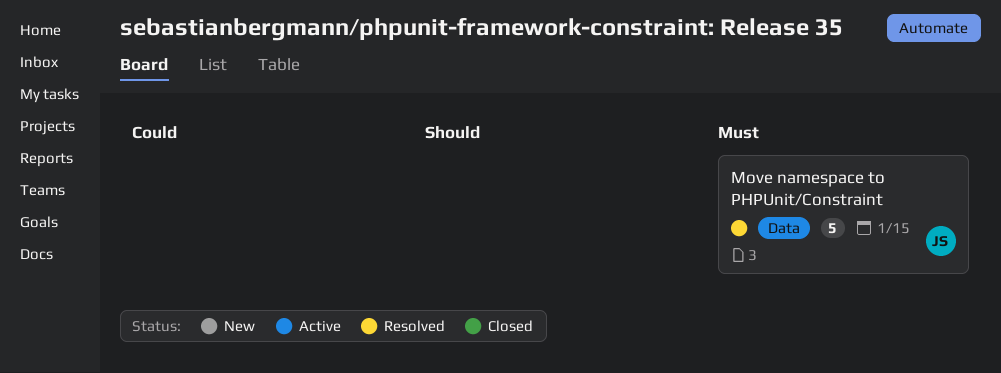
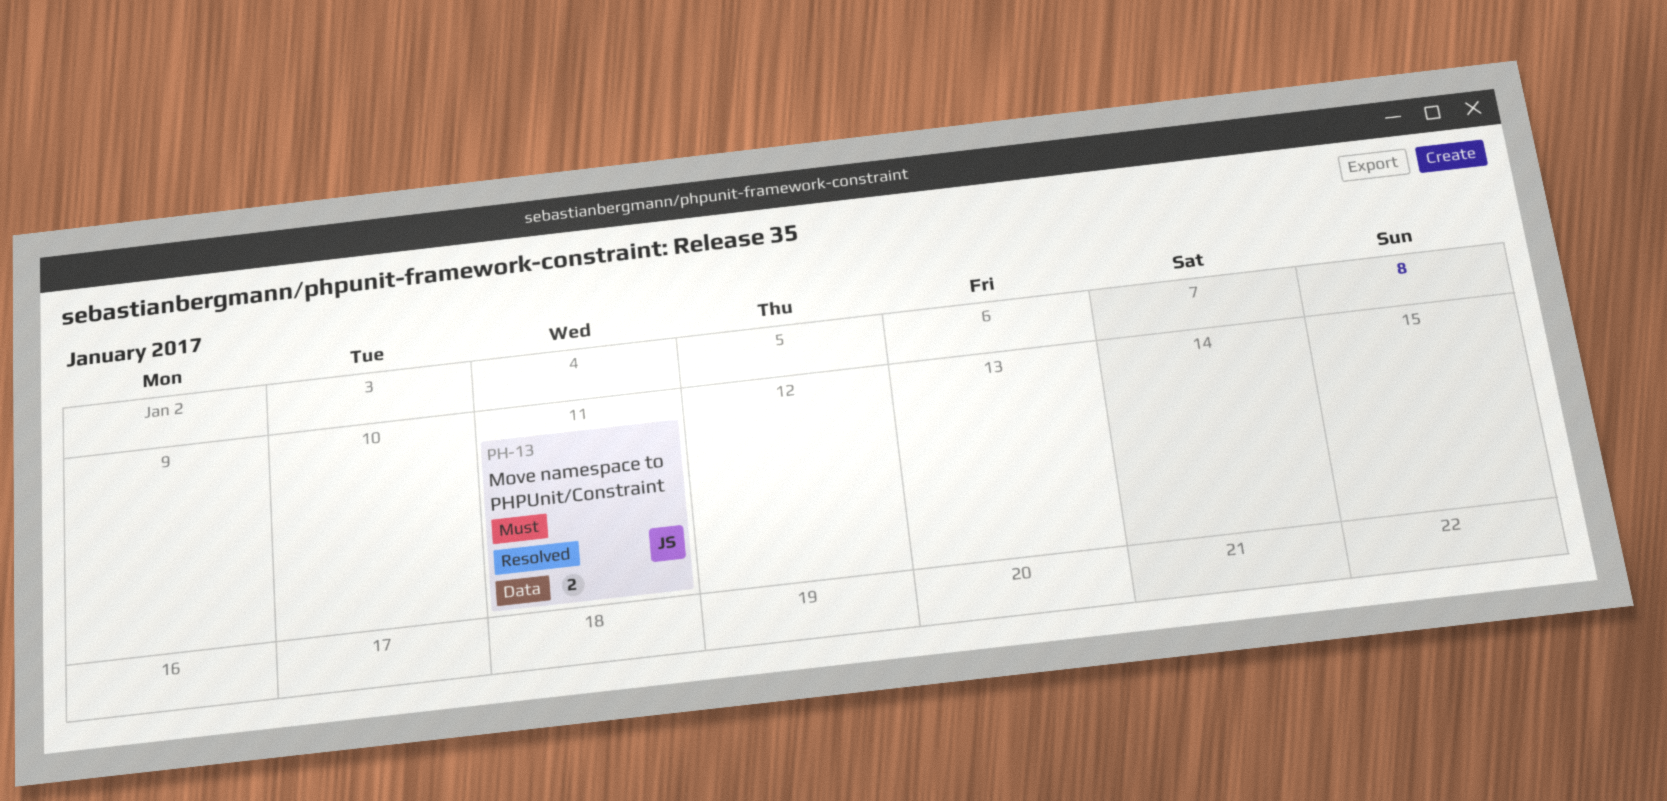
Move namespace to PHPUnit/Constraint, estimate: 5 -> 2
Move namespace to PHPUnit/Constraint, due: Jan 15 -> Jan 11

